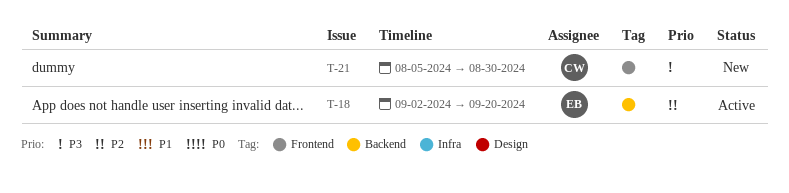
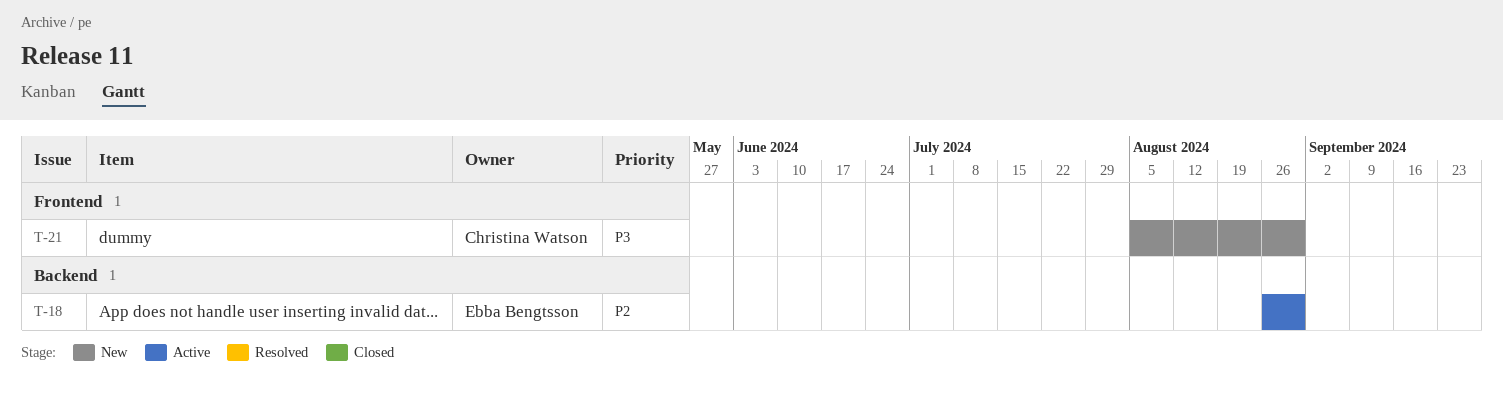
T-18, start: Sep 2 -> Aug 26
T-18, due: Sep 20 -> Aug 30

